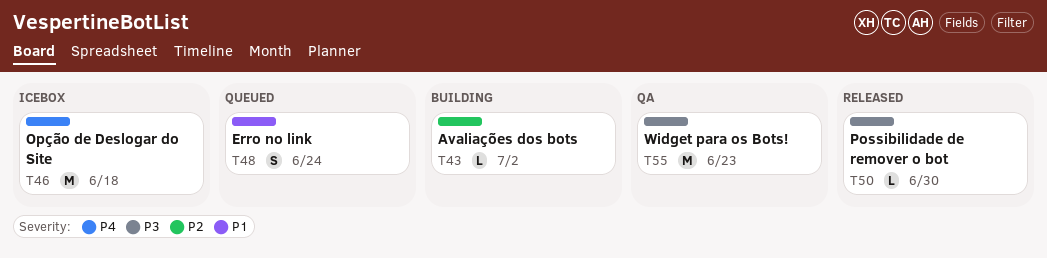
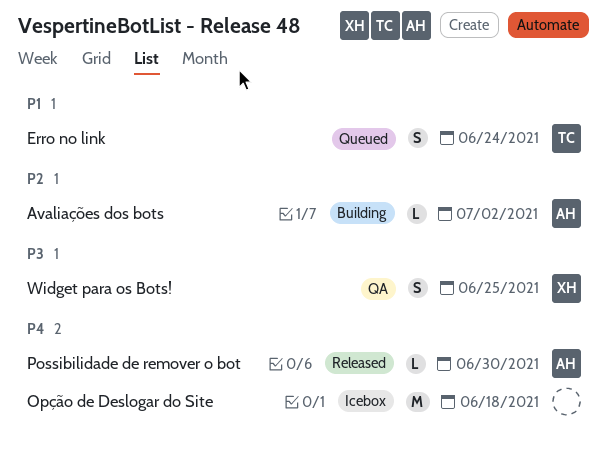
Possibilidade de remover o bot, priority: P3 -> P4
Widget para os Bots!, estimate: M -> S
Widget para os Bots!, due: Jun 23 -> Jun 25

